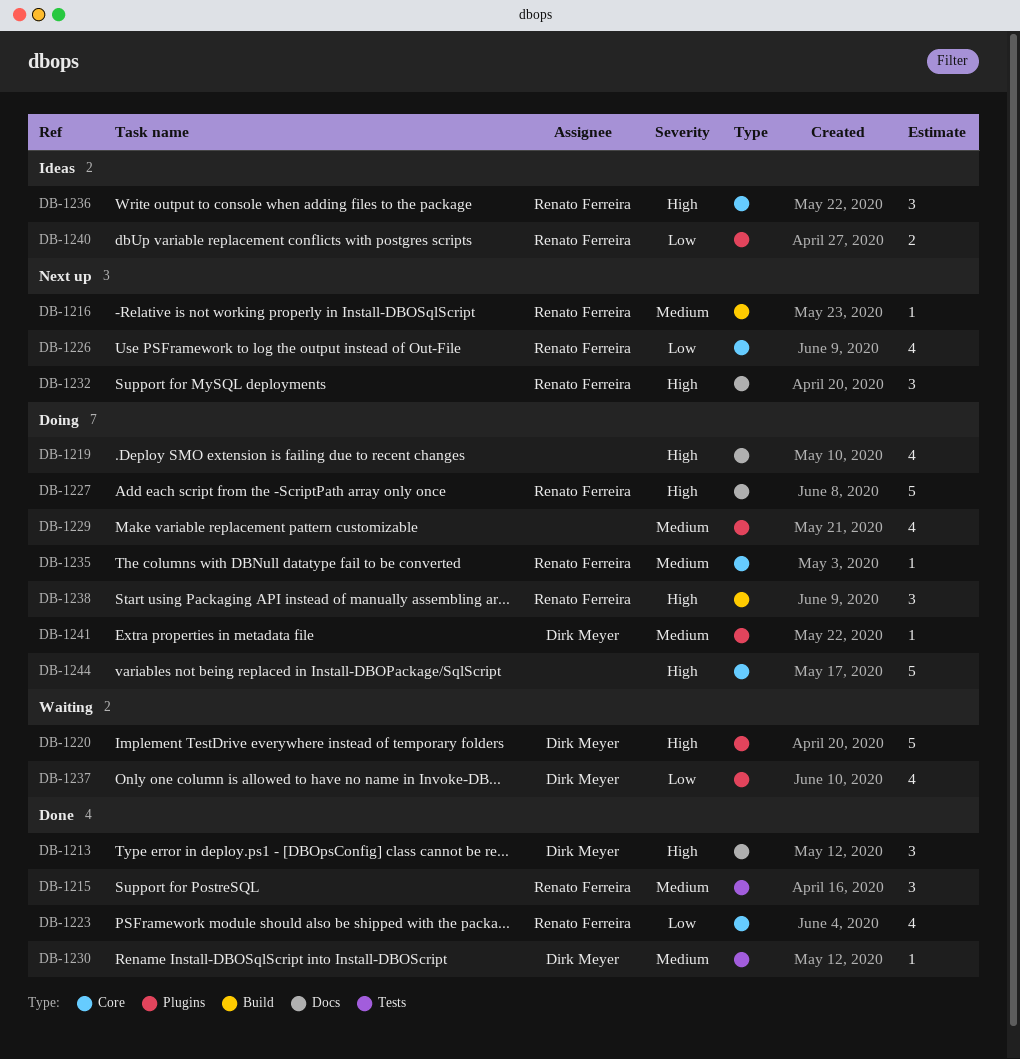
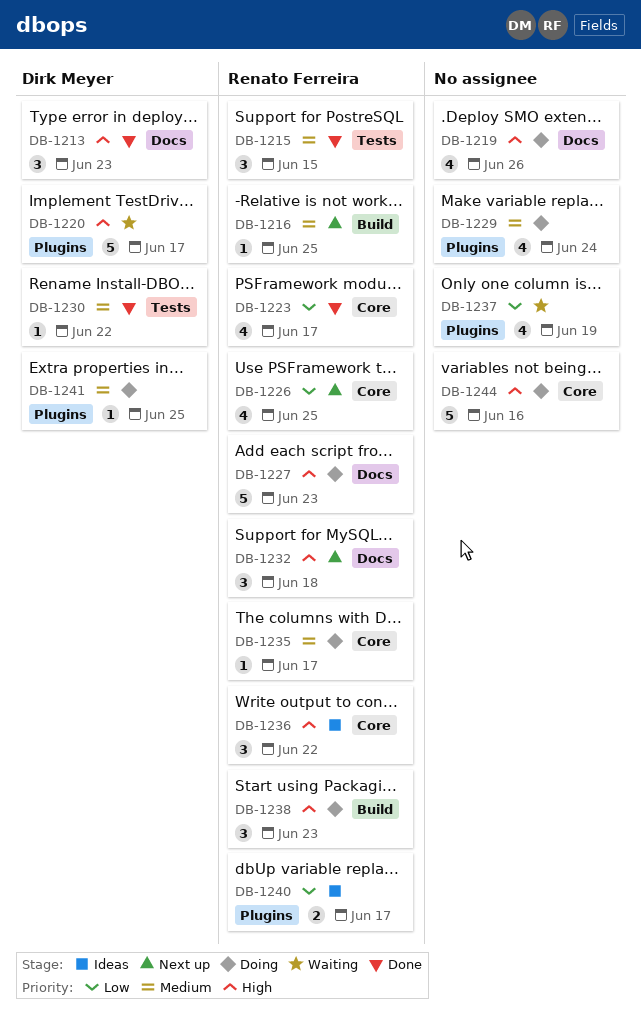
DB-1237, owner: Dirk Meyer -> none

